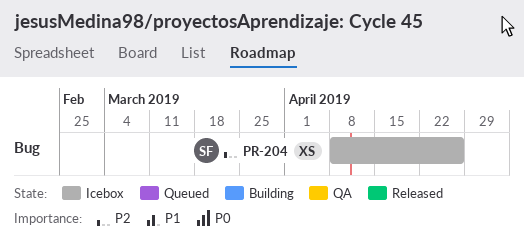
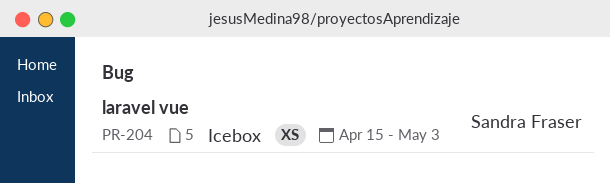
PR-204, start: Apr 8 -> Apr 15
PR-204, due: Apr 26 -> May 3

